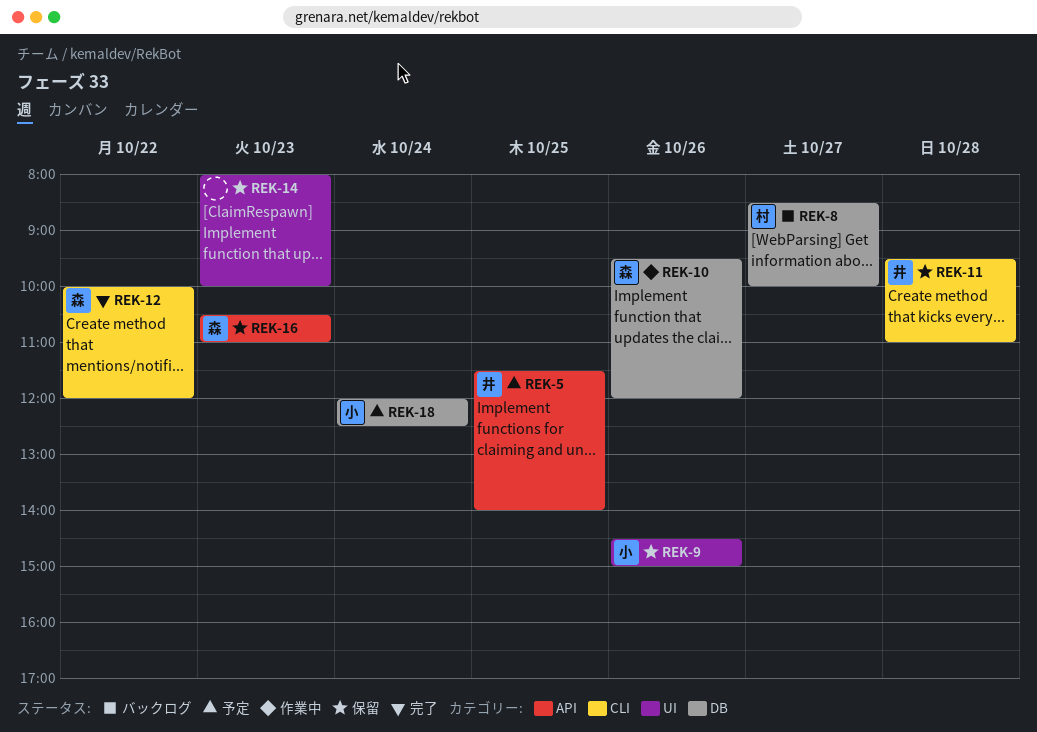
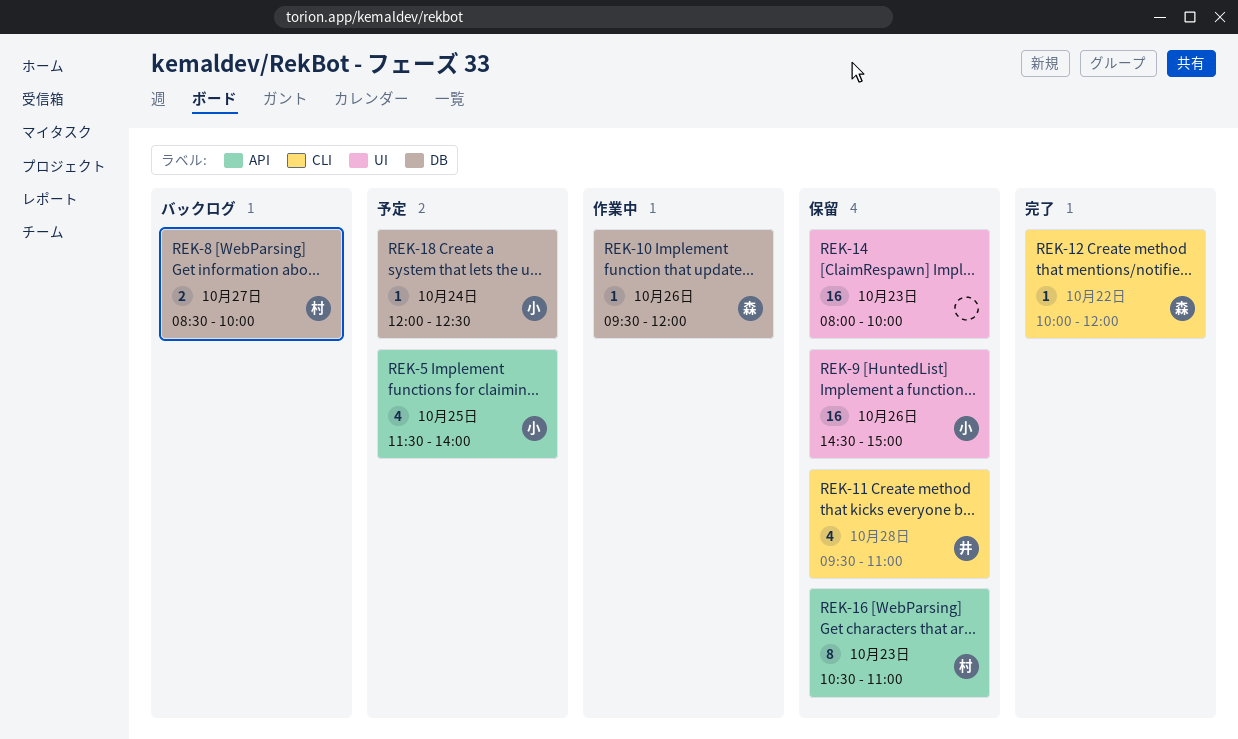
REK-5, owner: 井 -> 小
REK-16, owner: 森 -> 村

